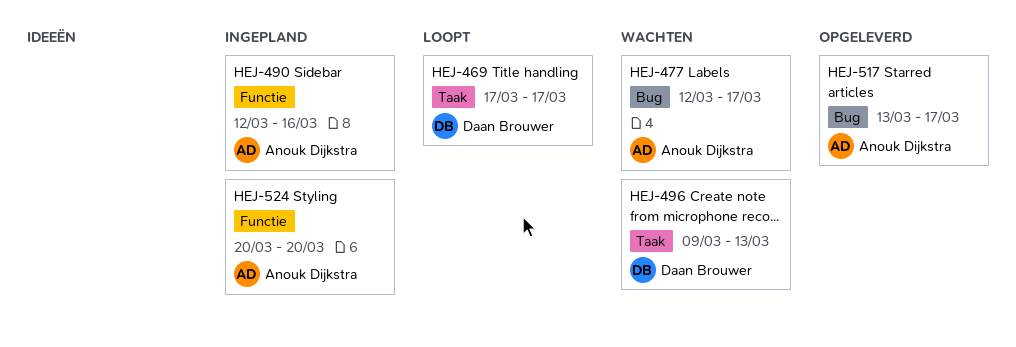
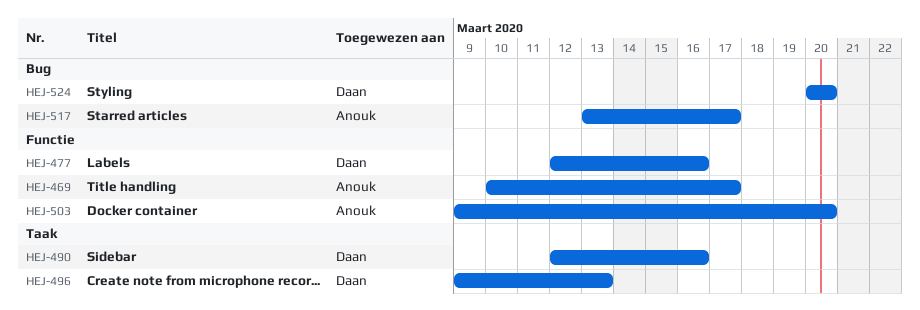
HEJ-469, owner: Daan Brouwer -> Anouk Dijkstra
HEJ-469, label: Taak -> Functie
HEJ-469, start: Mar 17 -> Mar 10
HEJ-477, owner: Anouk Dijkstra -> Daan Brouwer
HEJ-477, label: Bug -> Functie
HEJ-477, due: Mar 17 -> Mar 16
HEJ-490, owner: Anouk Dijkstra -> Daan Brouwer
HEJ-490, label: Functie -> Taak
HEJ-503: none -> present
HEJ-524, owner: Anouk Dijkstra -> Daan Brouwer
HEJ-524, label: Functie -> Bug

